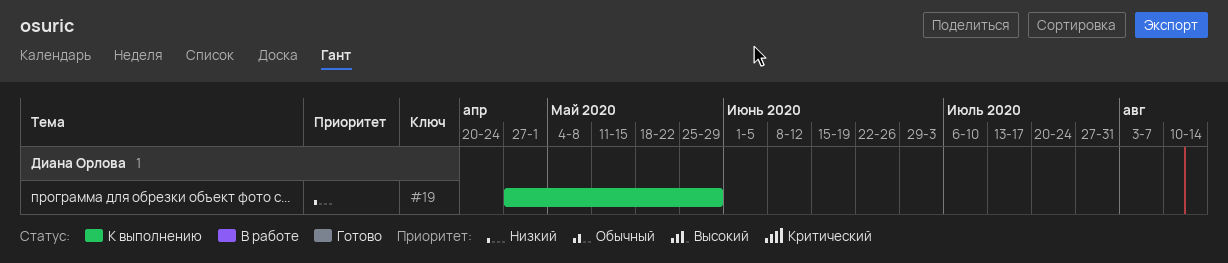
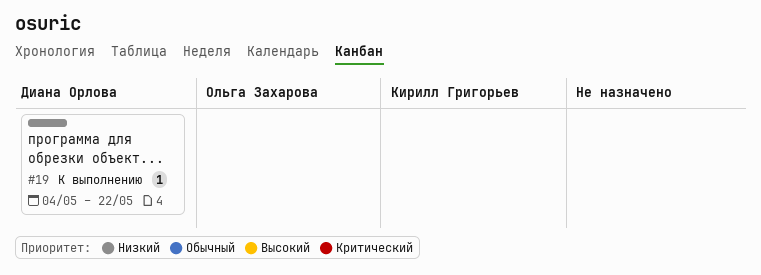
#19, start: Apr 27 -> May 4
#19, due: May 29 -> May 22

